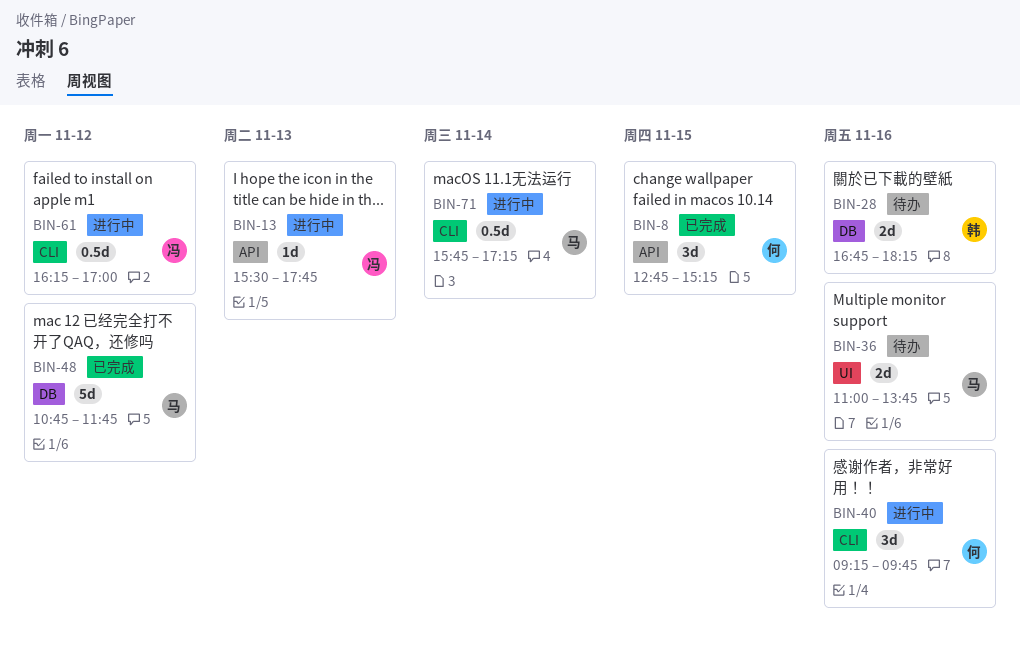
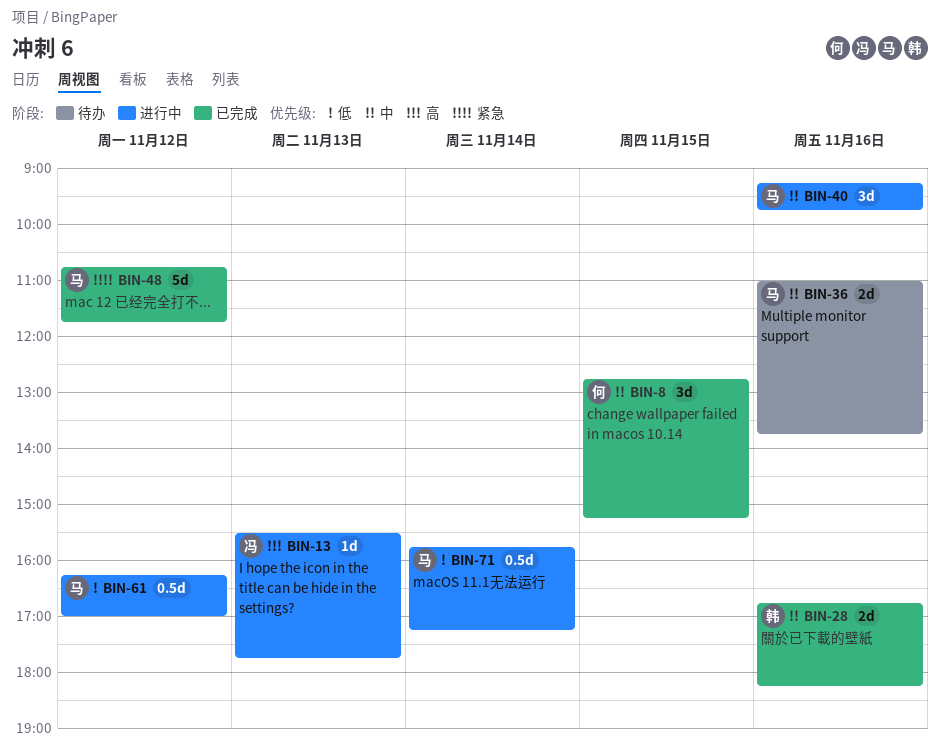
BIN-28, status: 待办 -> 已完成
BIN-40, owner: 何 -> 马
BIN-61, owner: 冯 -> 马

